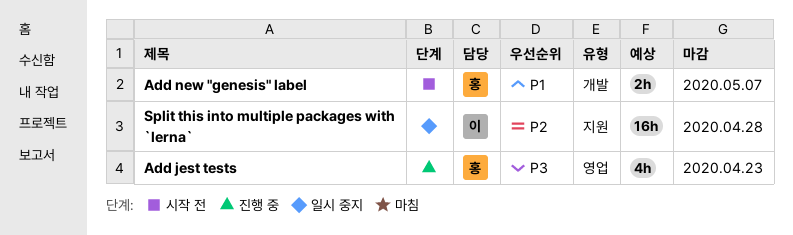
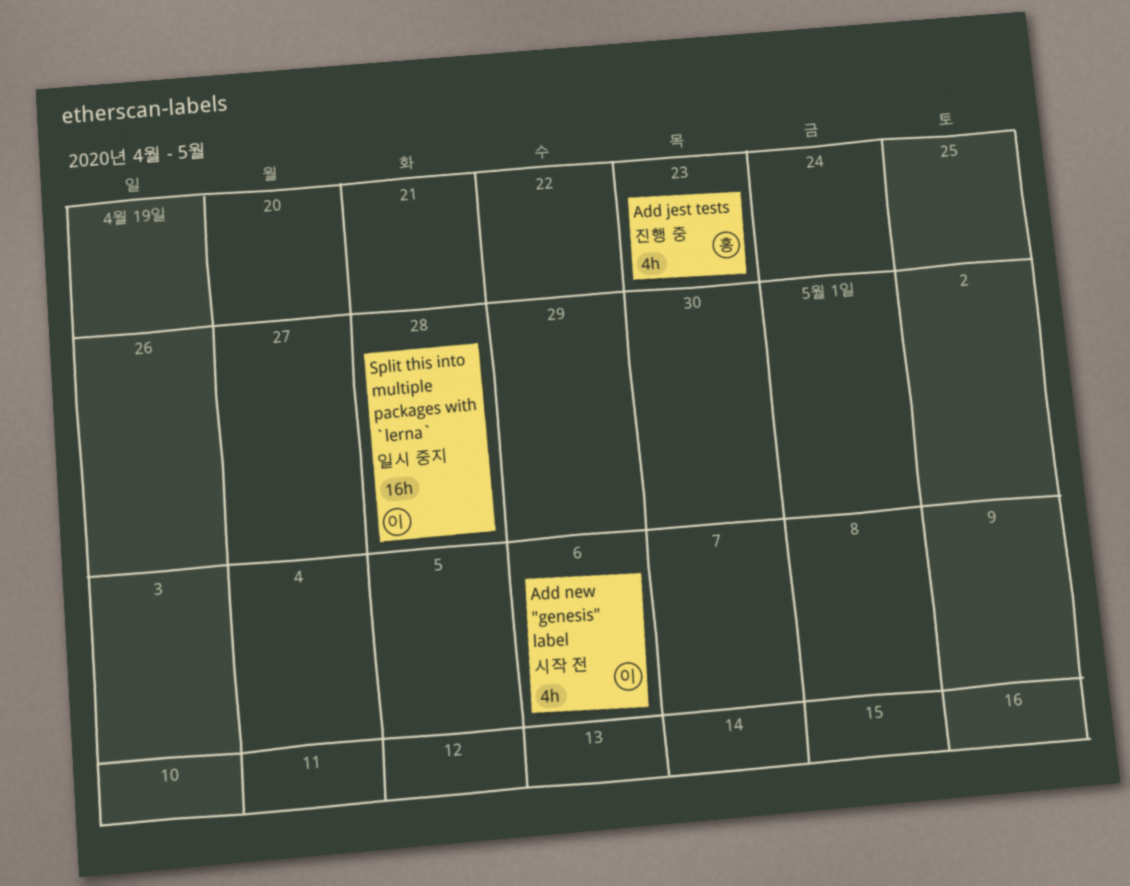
Add new "genesis" label, owner: 홍 -> 이
Add new "genesis" label, estimate: 2h -> 4h
Add new "genesis" label, due: May 7 -> May 6

